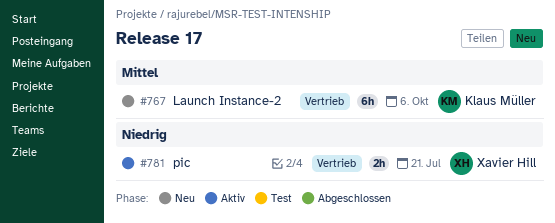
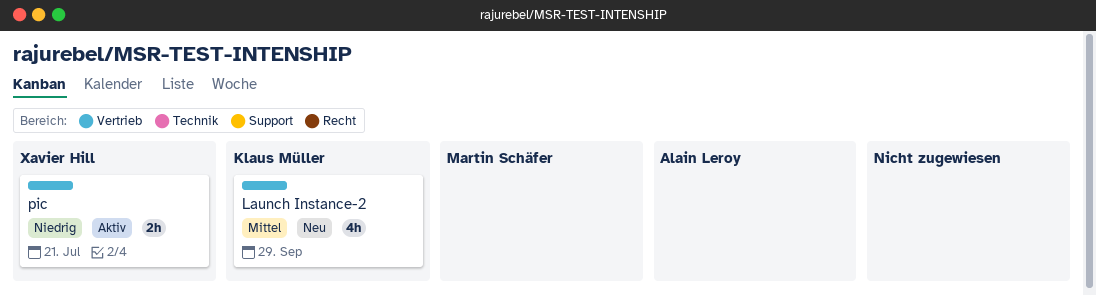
Launch Instance-2, estimate: 6h -> 4h
Launch Instance-2, due: Oct 6 -> Sep 29

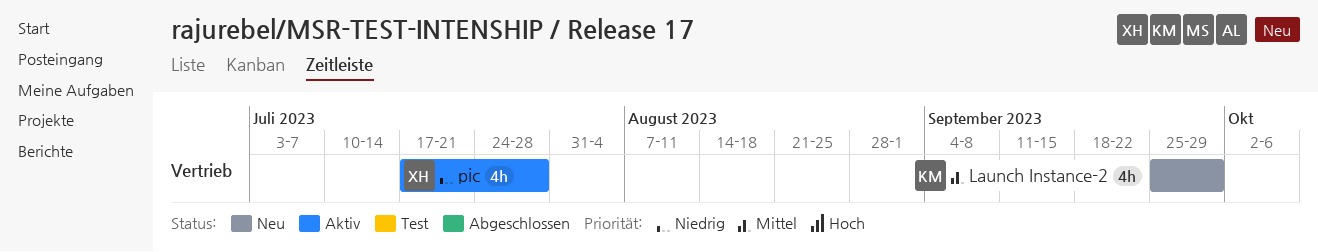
pic, estimate: 2h -> 4h
pic, due: Jul 21 -> Jul 28

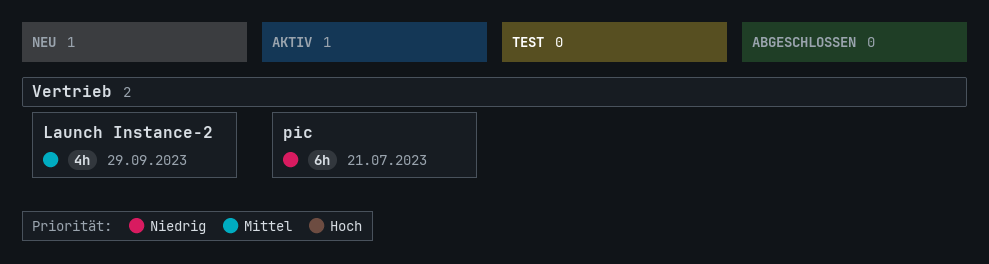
pic, estimate: 4h -> 6h
pic, due: Jul 28 -> Jul 21

